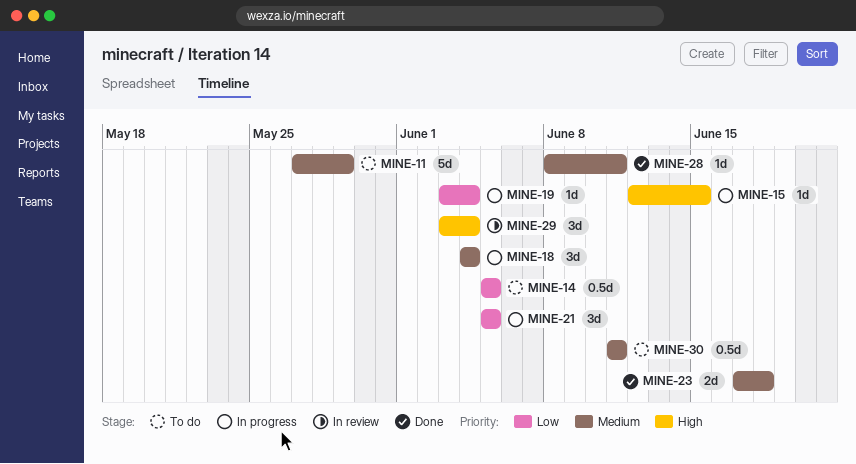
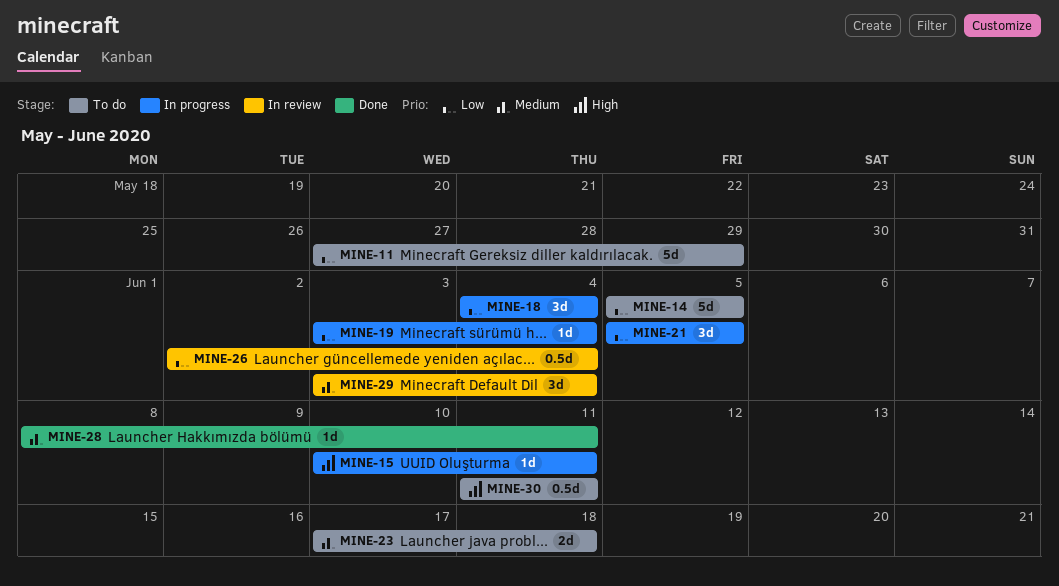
MINE-11, priority: Medium -> Low
MINE-14, estimate: 0.5d -> 5d
MINE-15, start: Jun 12 -> Jun 10
MINE-15, due: Jun 15 -> Jun 11
MINE-18, priority: Medium -> Low
MINE-23, status: Done -> To do
MINE-26: none -> present
MINE-29, priority: High -> Medium
MINE-30, priority: Medium -> High

